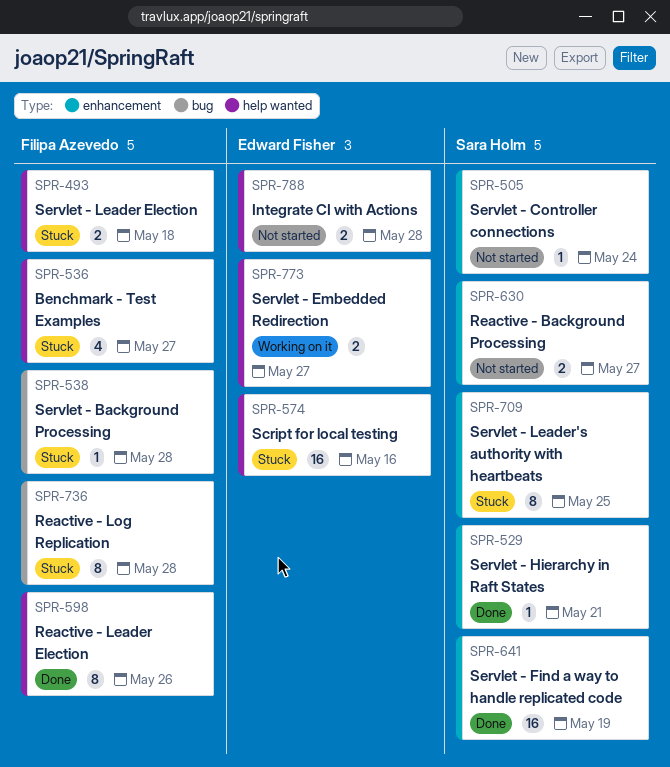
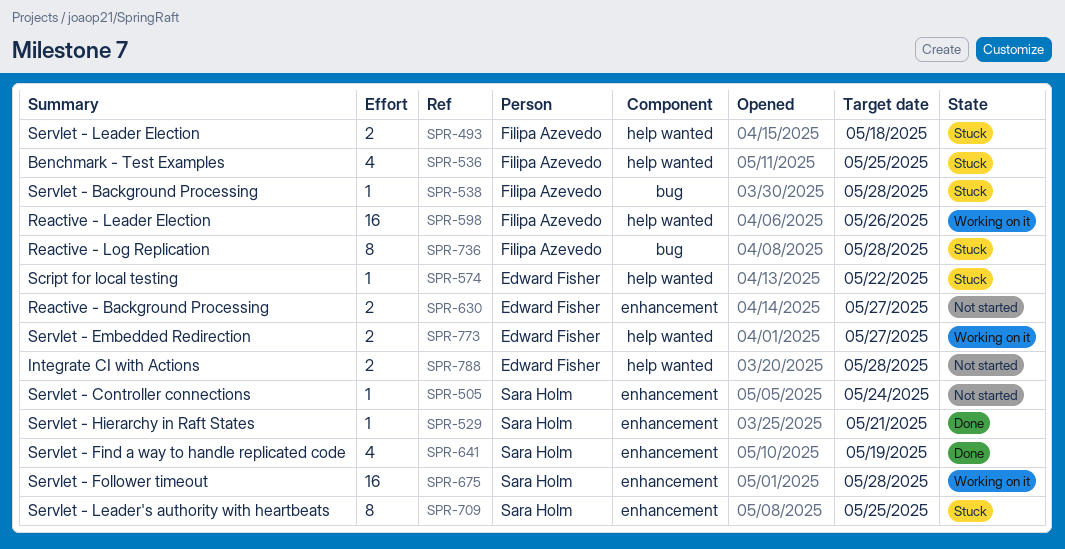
SPR-536, due: May 27 -> May 25
SPR-574, estimate: 16 -> 1
SPR-574, due: May 16 -> May 22
SPR-598, status: Done -> Working on it
SPR-598, estimate: 8 -> 16
SPR-630, owner: Sara Holm -> Edward Fisher
SPR-641, estimate: 16 -> 4
SPR-675: none -> present

